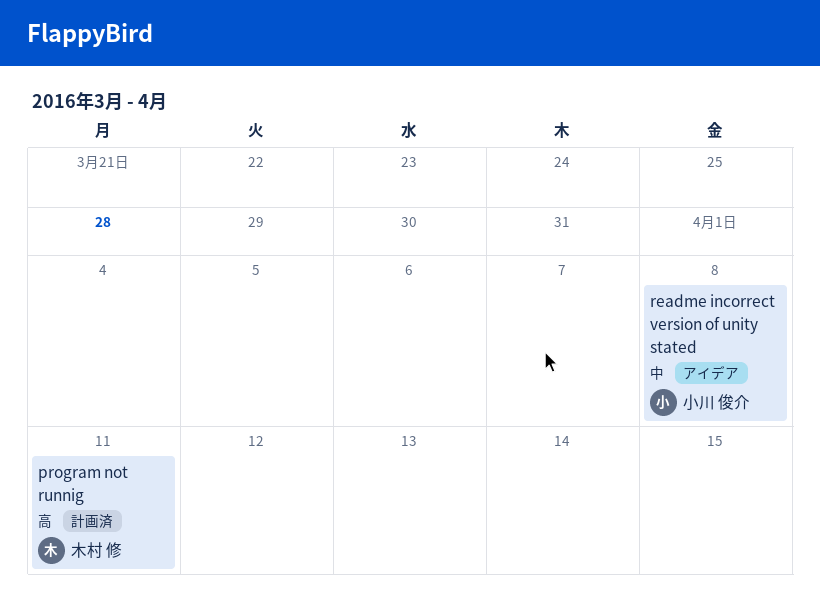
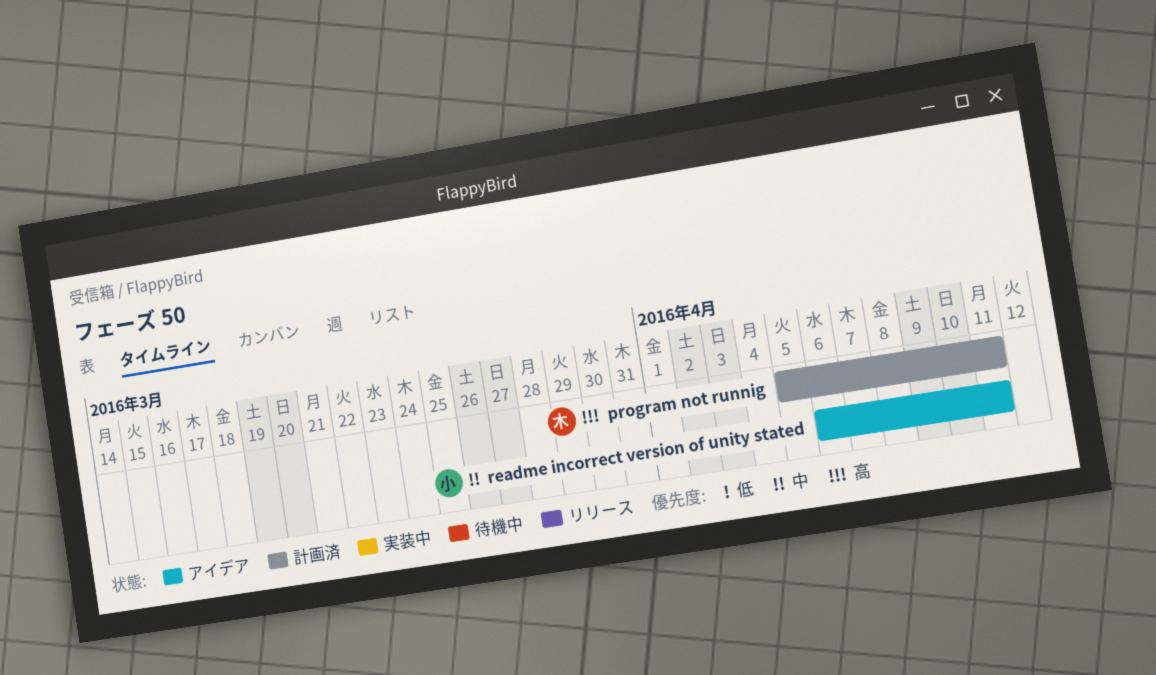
readme incorrect version of unity stated, due: Apr 8 -> Apr 11

